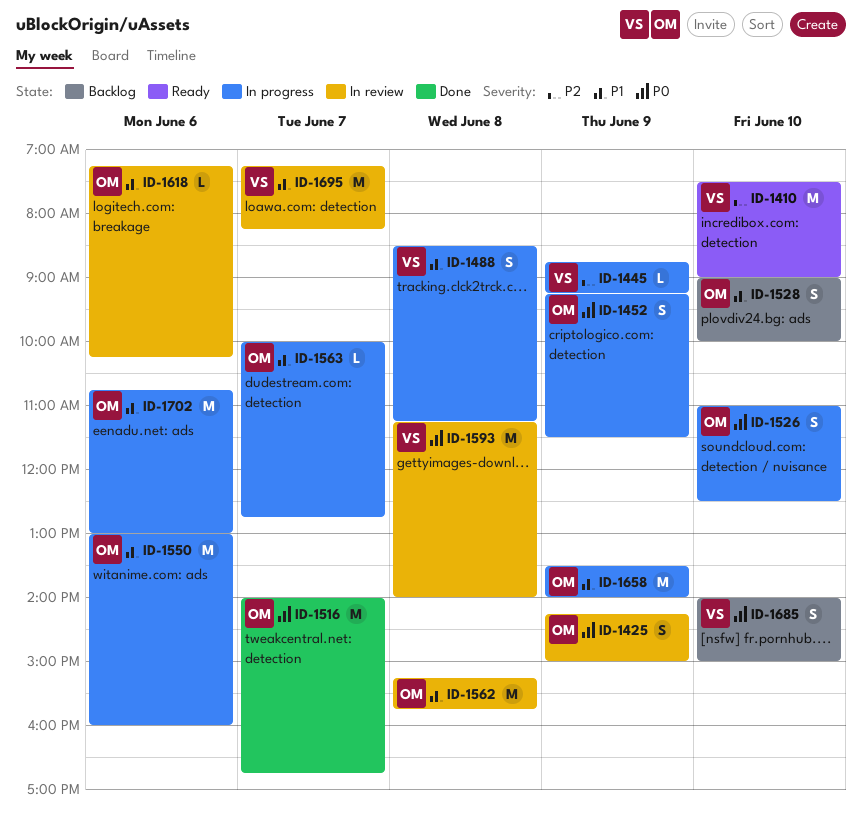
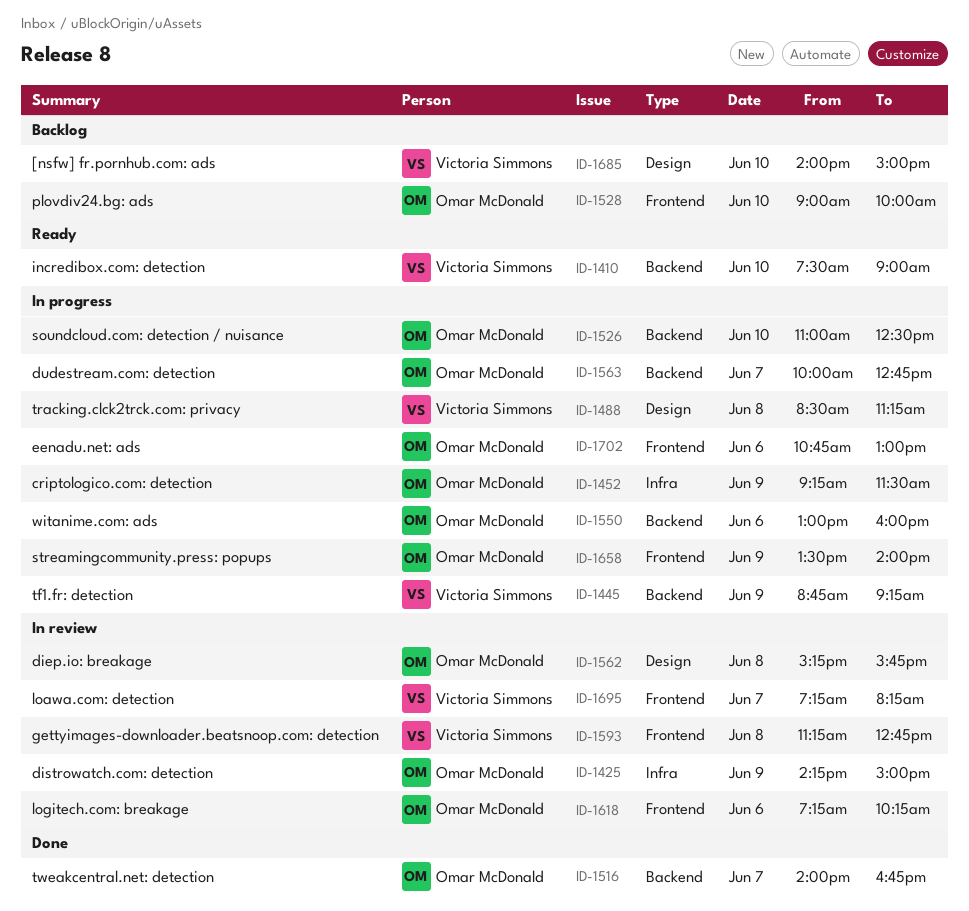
ID-1593, ends: 14:00 -> 12:45

